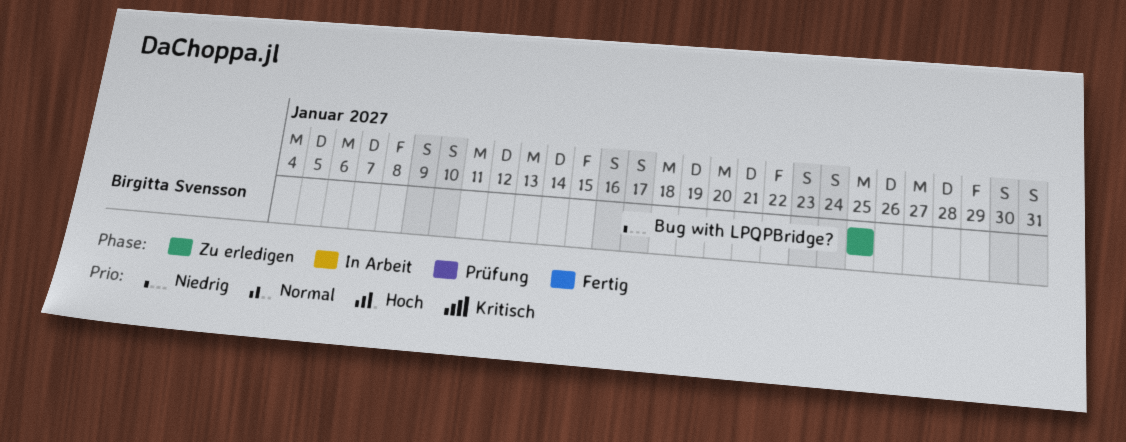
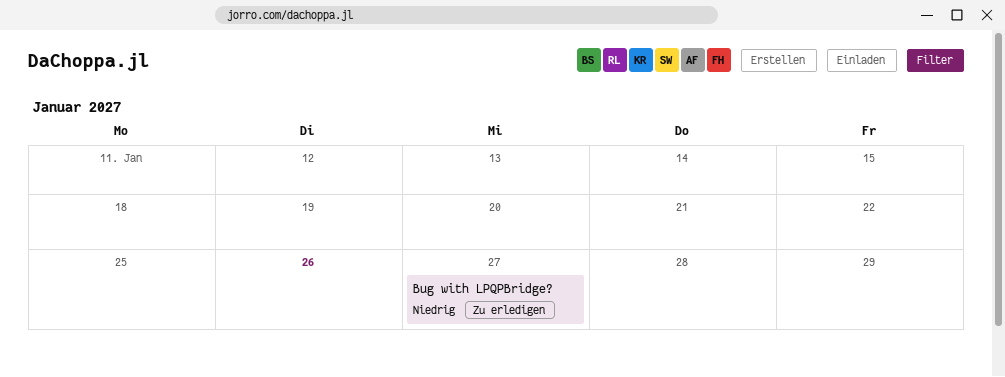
Bug with LPQPBridge?, due: Jan 25 -> Jan 27

